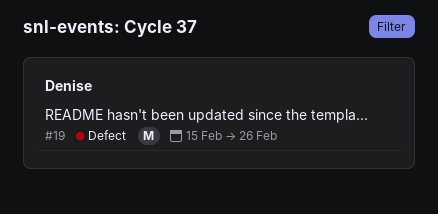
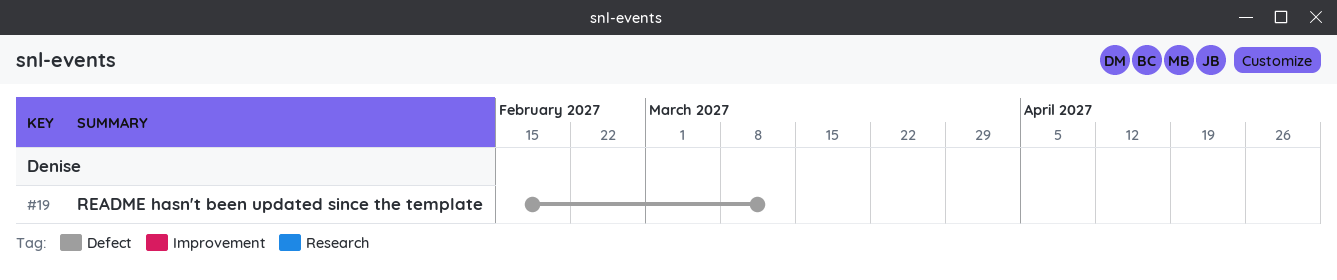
#19, due: Feb 26 -> Mar 12

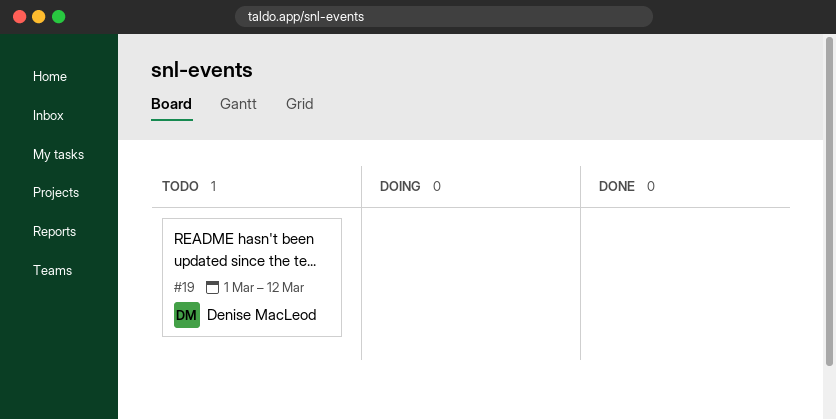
#19, start: Feb 15 -> Mar 1

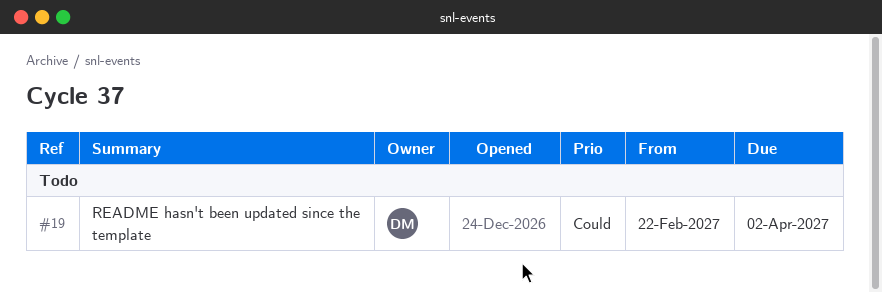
#19, start: Mar 1 -> Feb 22
#19, due: Mar 12 -> Apr 2

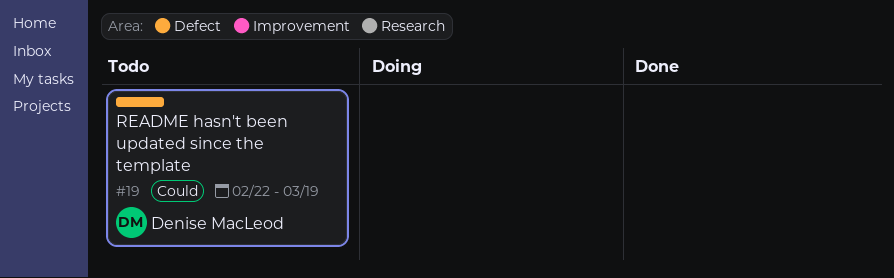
#19, due: Apr 2 -> Mar 19

